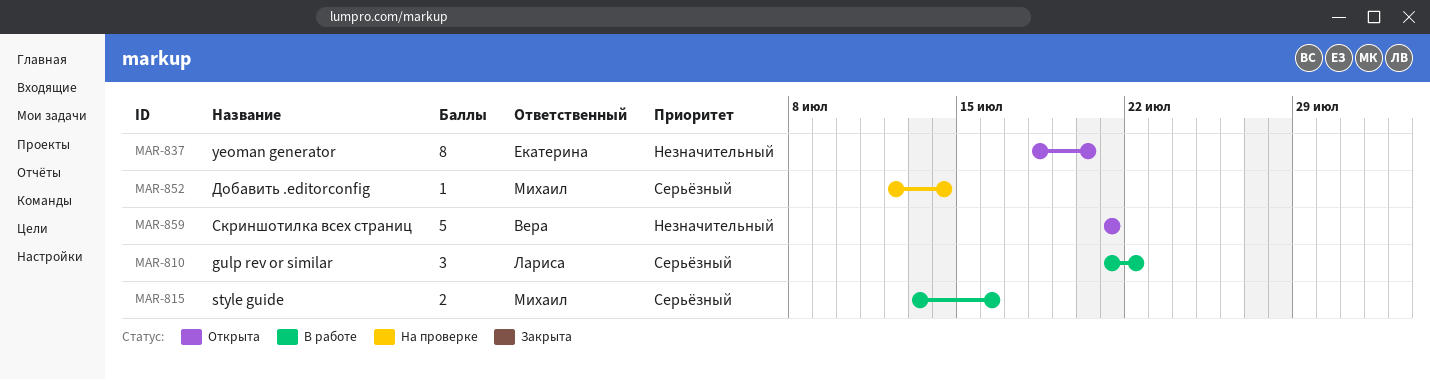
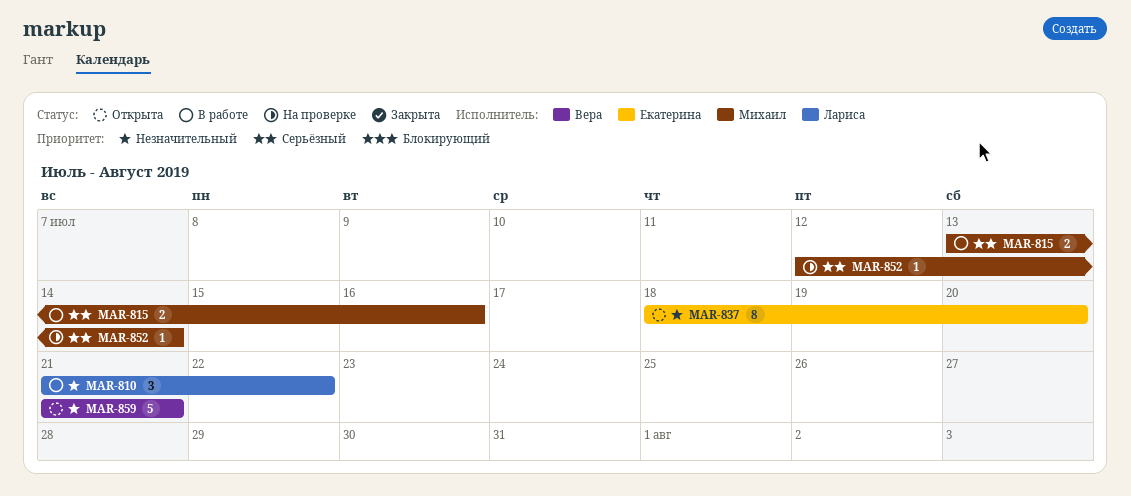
MAR-810, priority: Серьёзный -> Незначительный

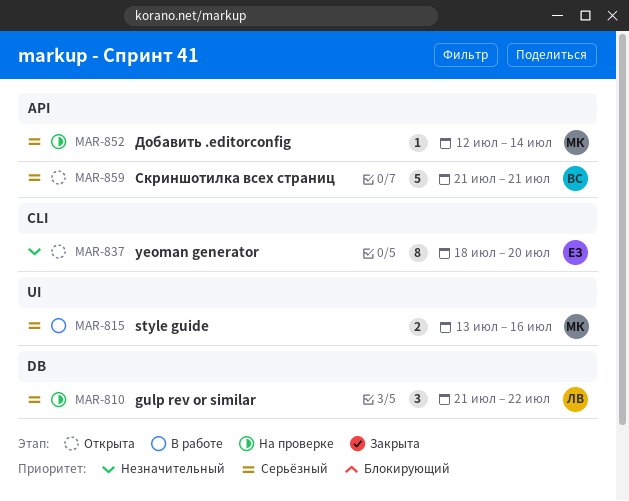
MAR-810, status: В работе -> На проверке
MAR-810, priority: Незначительный -> Серьёзный
MAR-859, priority: Незначительный -> Серьёзный

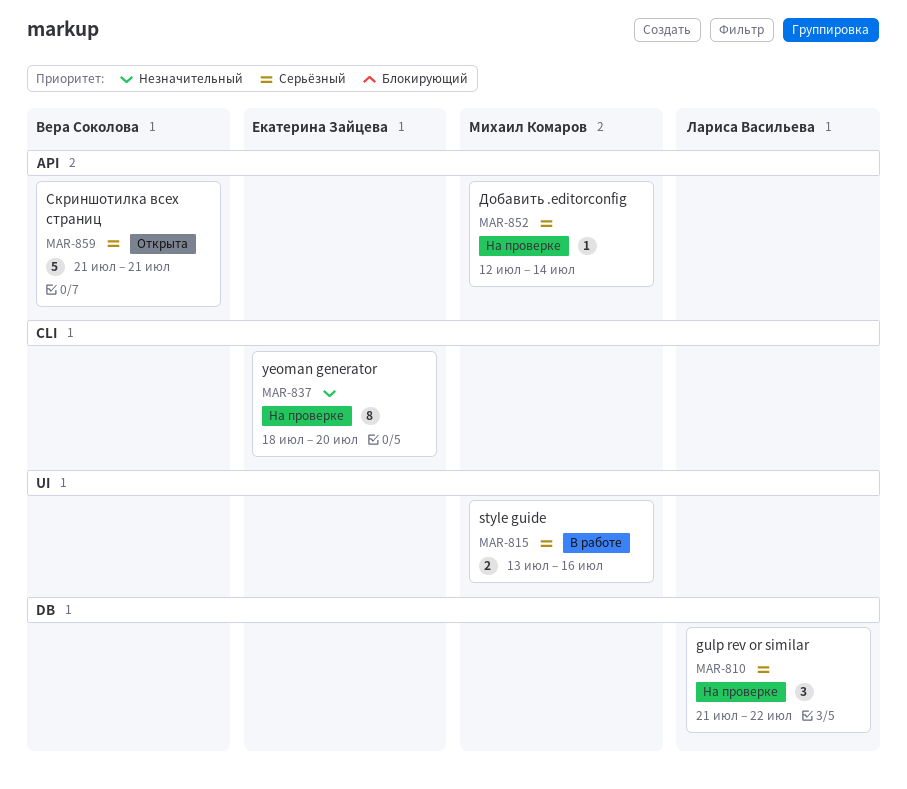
MAR-837, status: Открыта -> На проверке

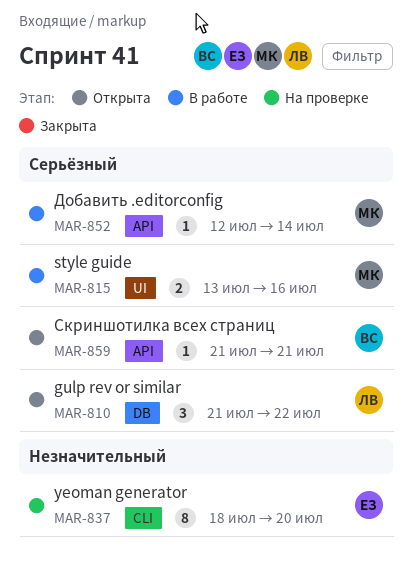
MAR-810, status: На проверке -> Открыта
MAR-852, status: На проверке -> В работе
MAR-859, estimate: 5 -> 1

